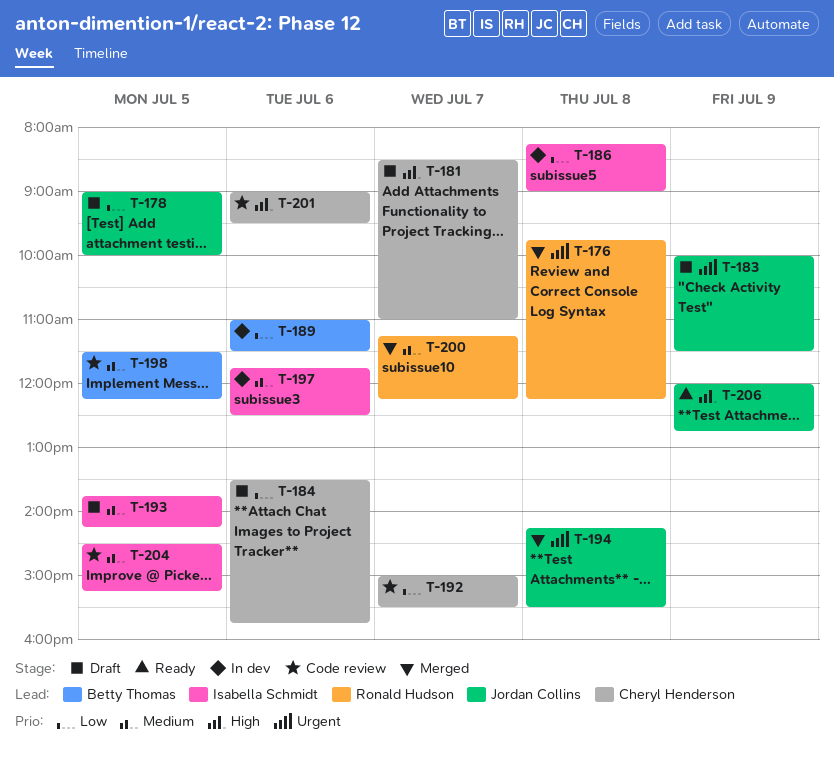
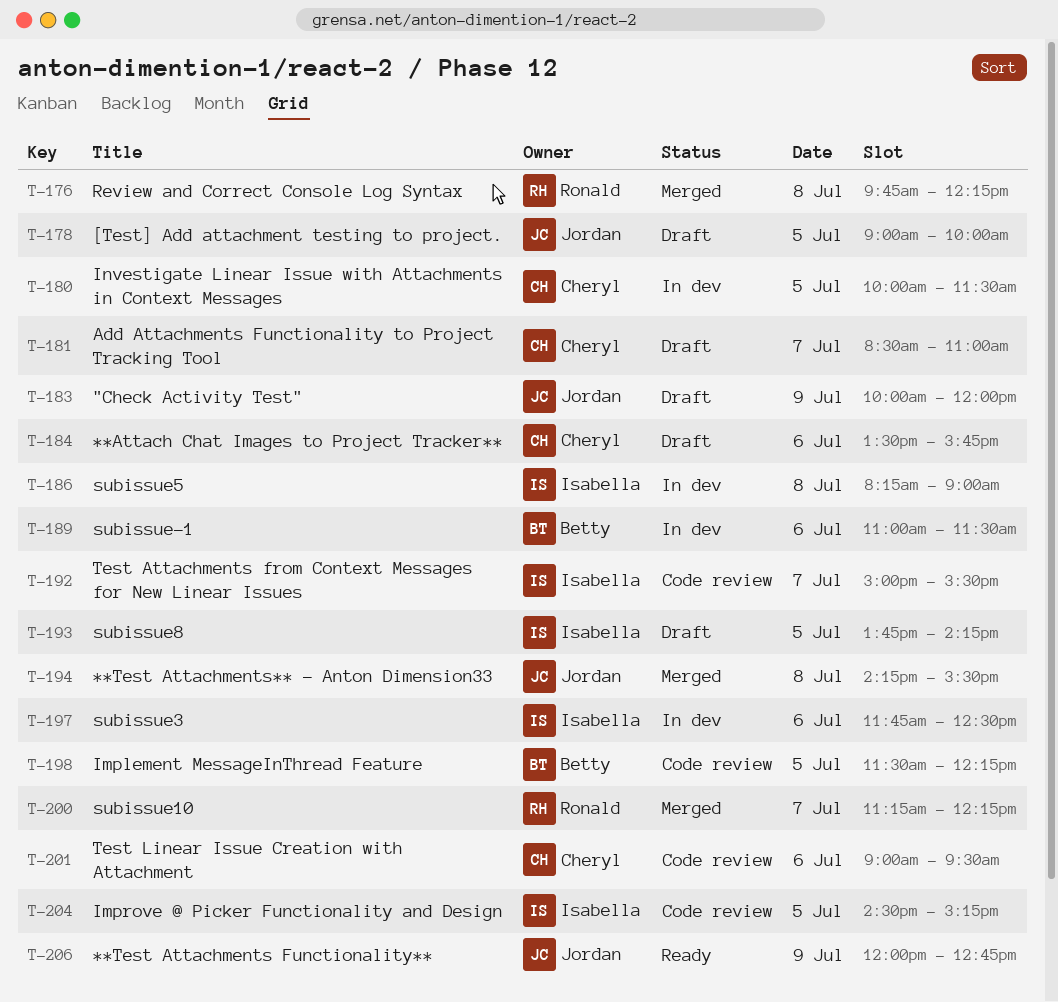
T-180: none -> present
T-183, ends: 11:30 -> 12:00
T-192, owner: Cheryl Henderson -> Isabella Schmidt

